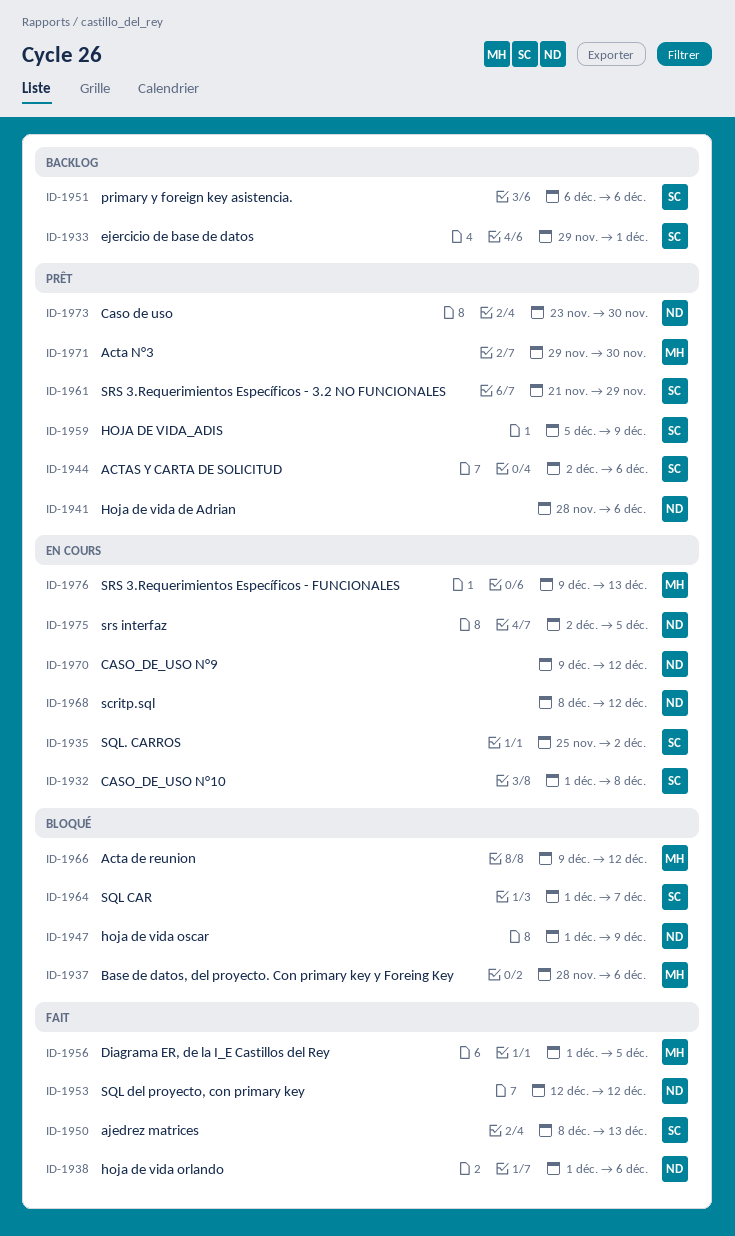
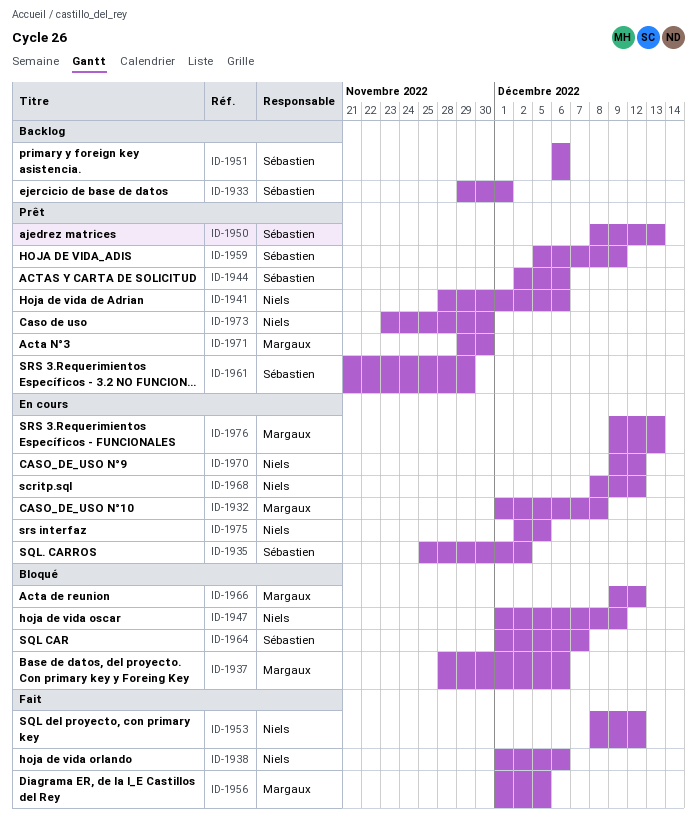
ID-1932, owner: Sébastien -> Margaux
ID-1950, status: Fait -> Prêt
ID-1953, start: Dec 12 -> Dec 8

